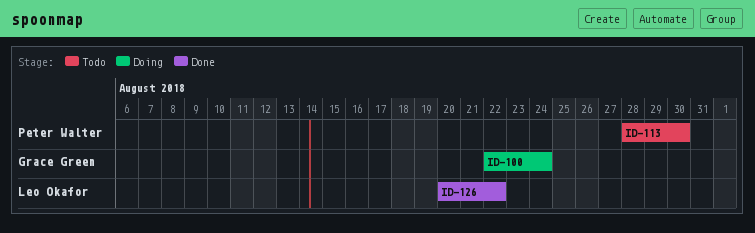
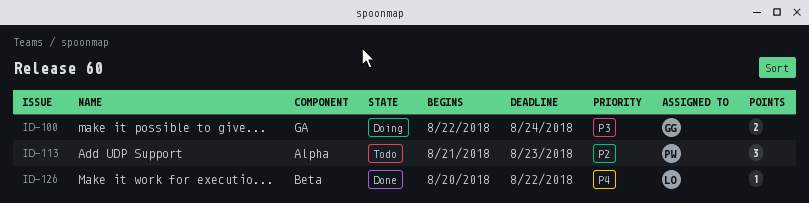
ID-113, start: Aug 28 -> Aug 21
ID-113, due: Aug 30 -> Aug 23

